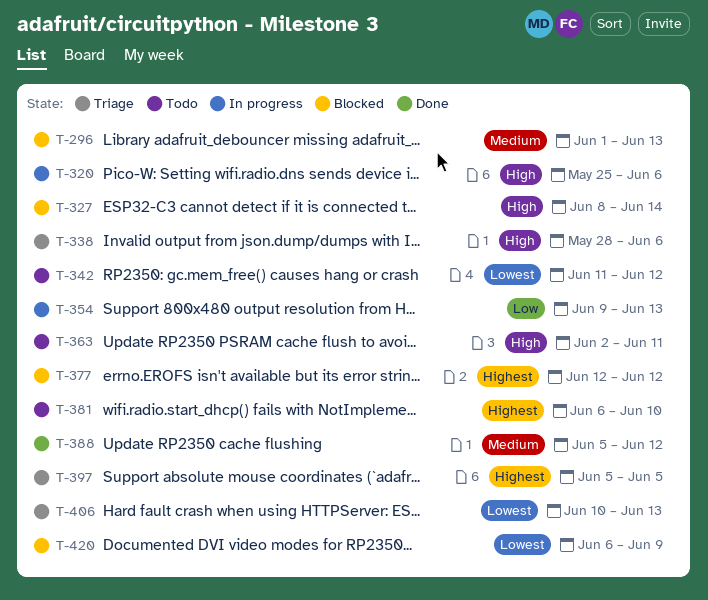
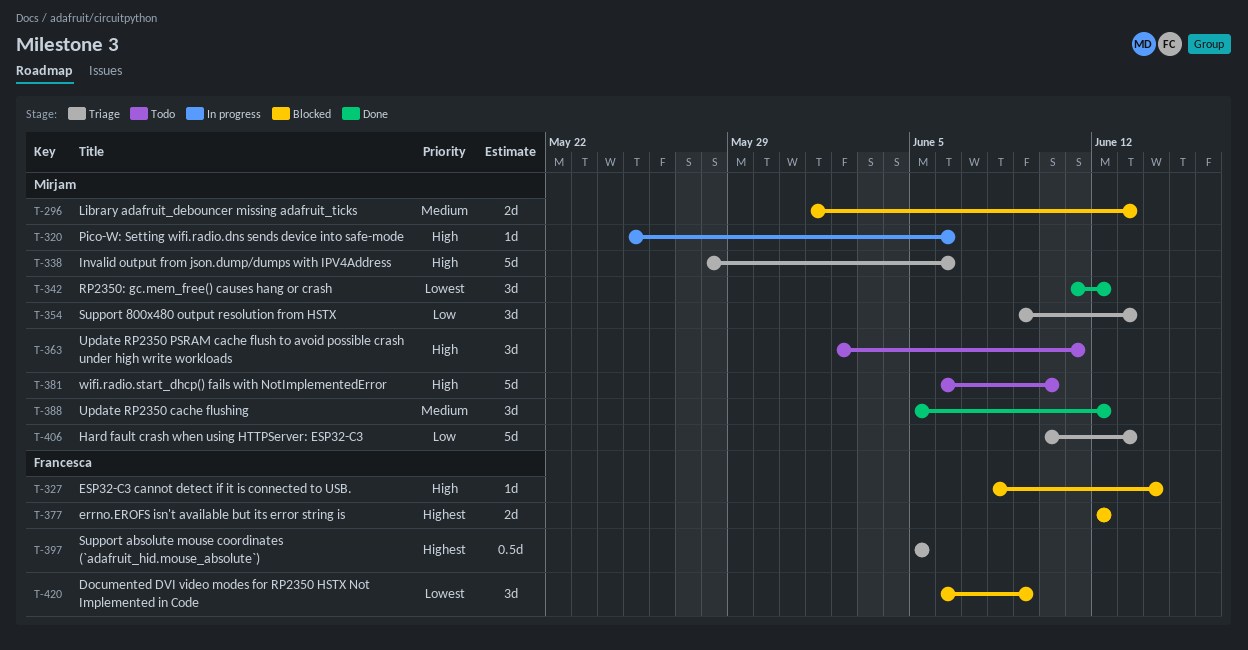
T-342, status: Todo -> Done
T-354, status: In progress -> Triage
T-381, priority: Highest -> High
T-406, priority: Lowest -> Low

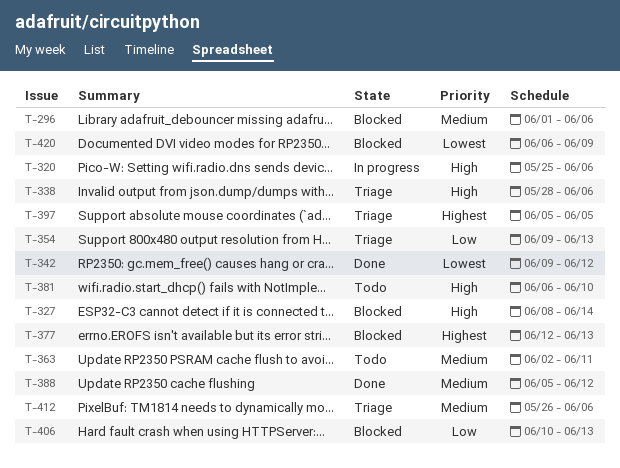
T-296, due: Jun 13 -> Jun 6
T-342, start: Jun 11 -> Jun 9
T-363, priority: High -> Medium
T-377, due: Jun 12 -> Jun 13
T-406, status: Triage -> Blocked
T-412: none -> present

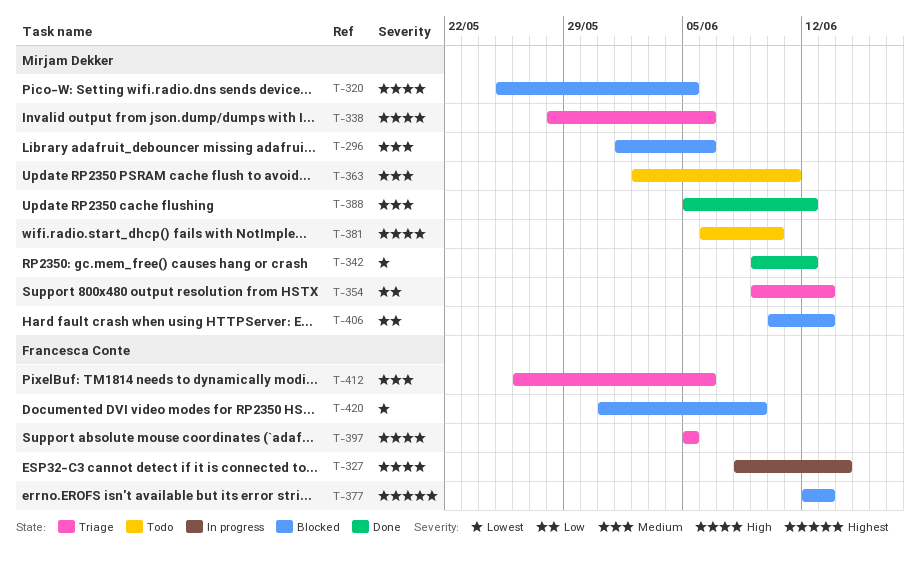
T-320, status: In progress -> Blocked
T-320, due: Jun 6 -> Jun 5
T-327, status: Blocked -> In progress
T-397, priority: Highest -> High
T-420, start: Jun 6 -> May 31

